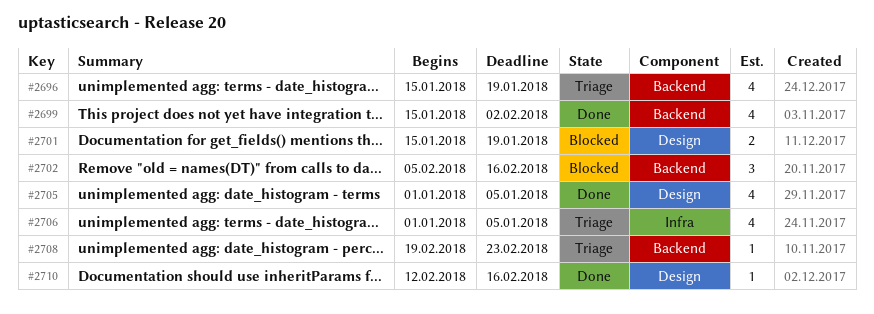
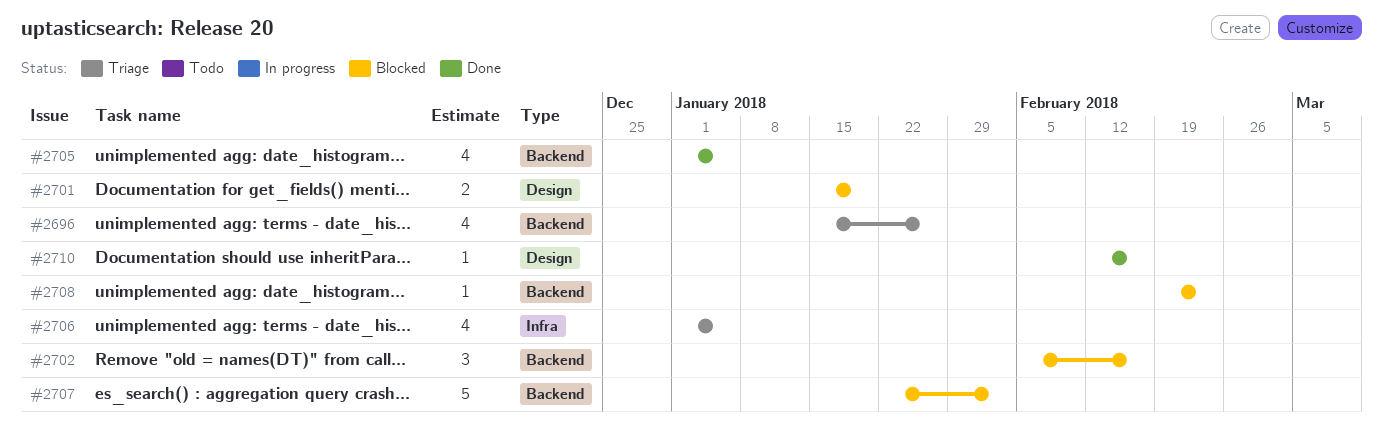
#2696, due: Jan 19 -> Jan 26
#2699: present -> none
#2705, label: Design -> Backend
#2707: none -> present
#2708, status: Triage -> Blocked

